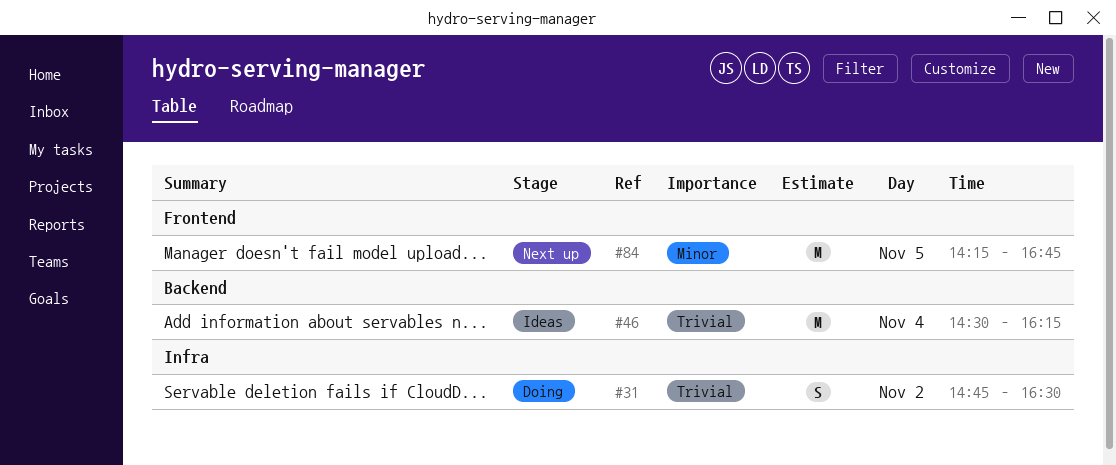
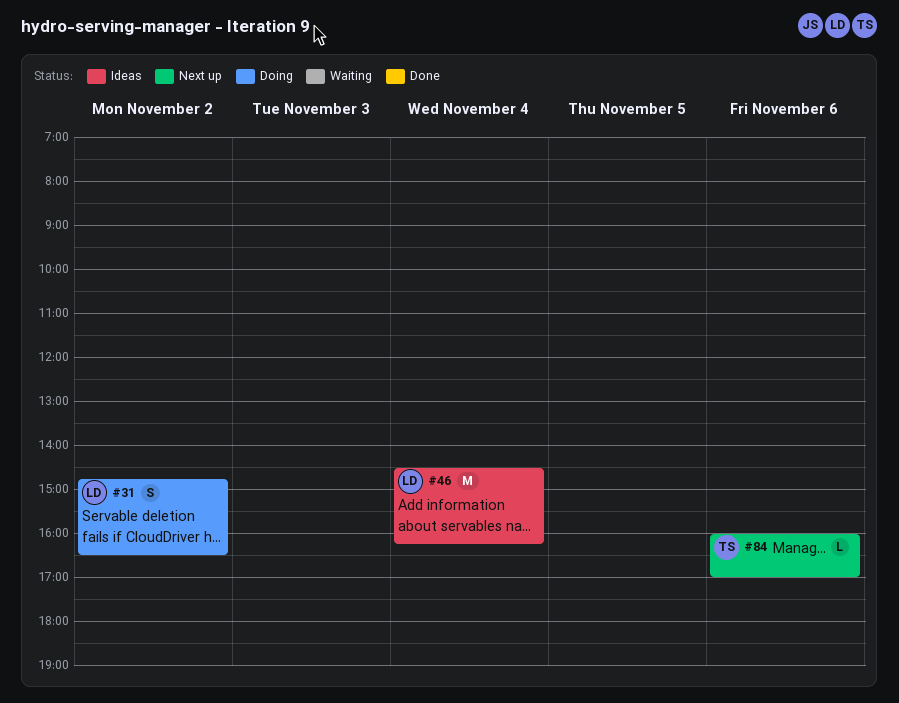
#84, estimate: M -> L
#84, day: Nov 5 -> Nov 6
#84, begins: 14:15 -> 16:00
#84, ends: 16:45 -> 17:00

